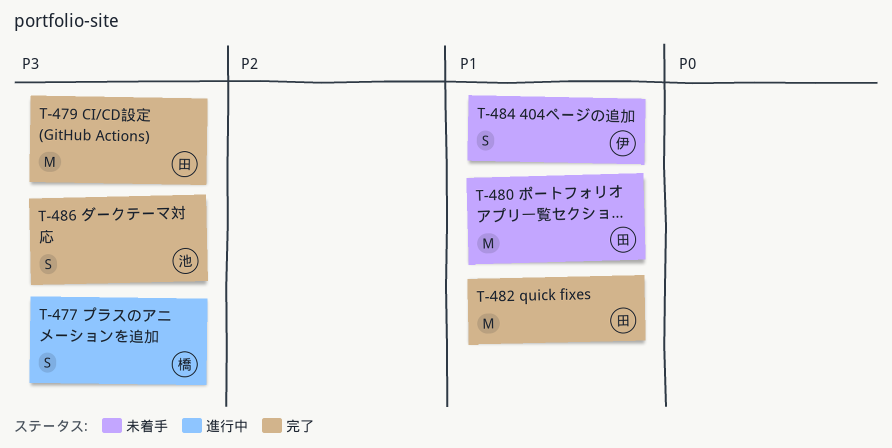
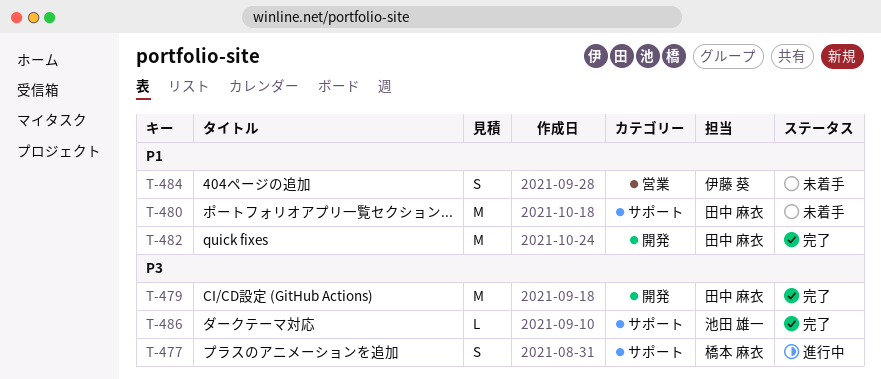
T-486, estimate: S -> L

